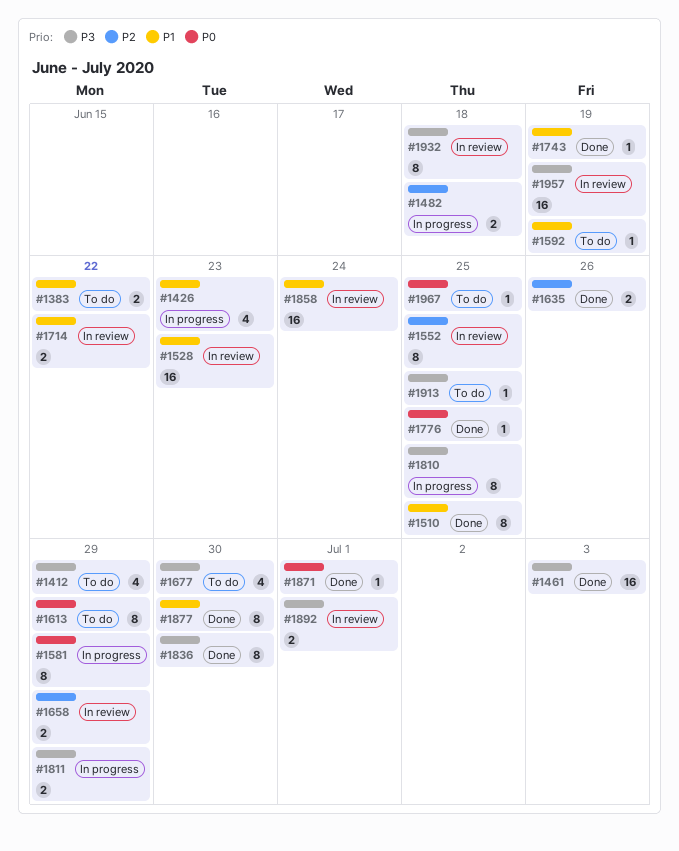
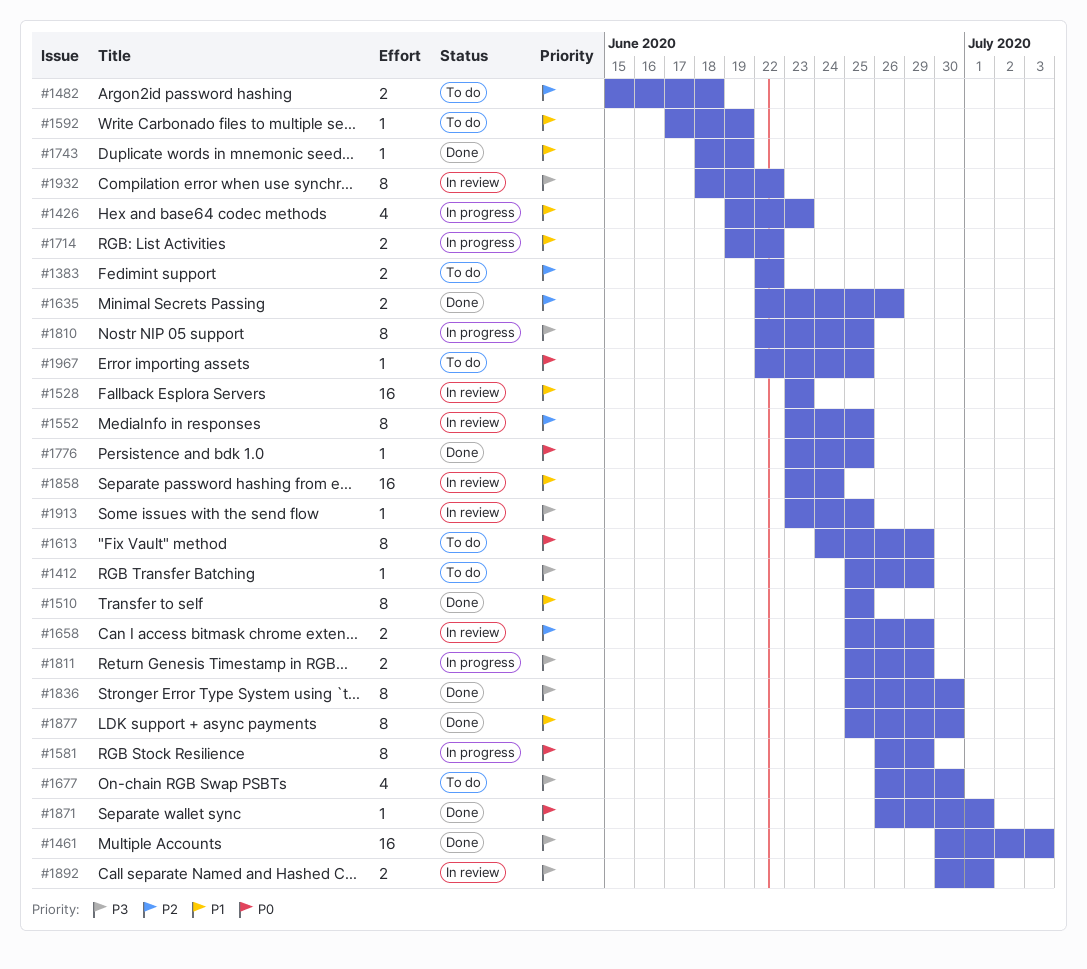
#1383, priority: P1 -> P2
#1412, estimate: 4 -> 1
#1482, status: In progress -> To do
#1714, status: In review -> In progress
#1913, status: To do -> In review
#1932, due: Jun 18 -> Jun 22
#1957: present -> none

